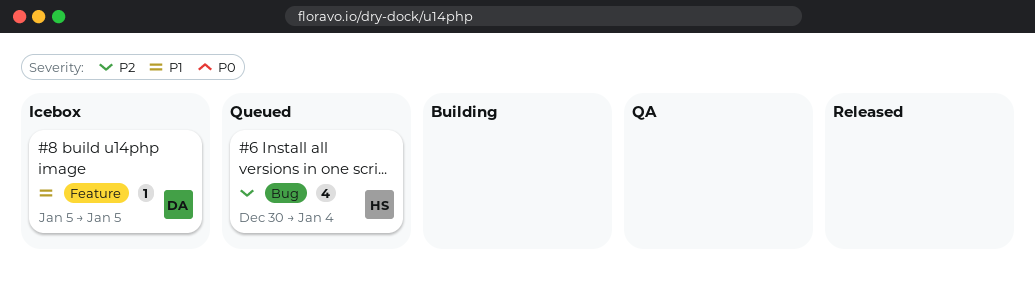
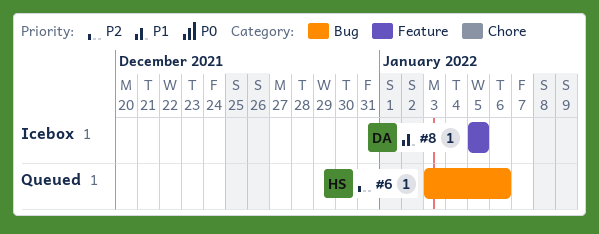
#6, estimate: 4 -> 1
#6, start: Dec 30 -> Jan 3
#6, due: Jan 4 -> Jan 6

